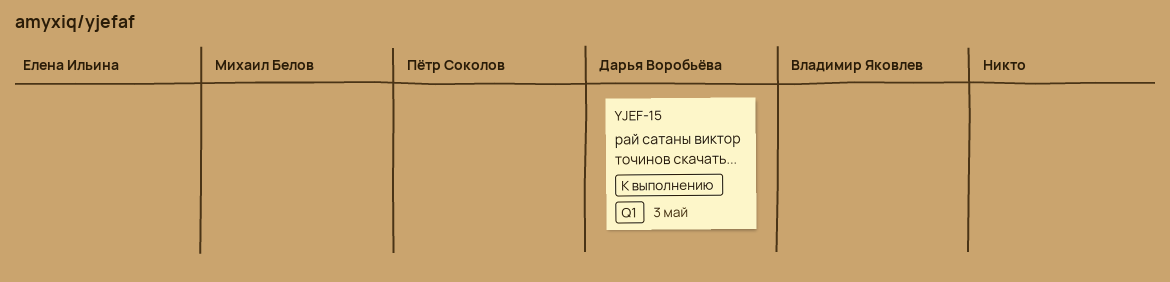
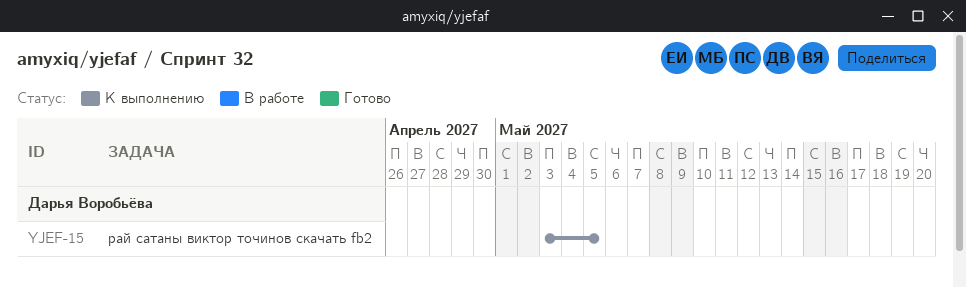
YJEF-15, due: May 3 -> May 5

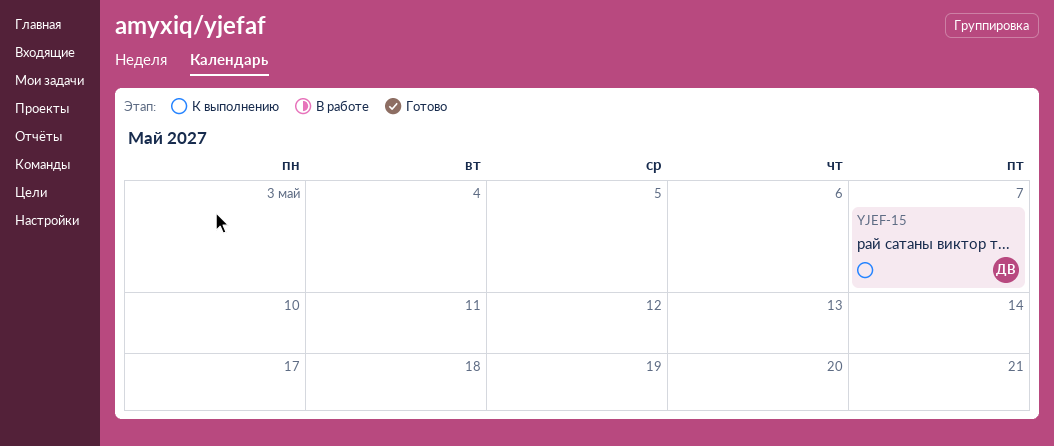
YJEF-15, due: May 5 -> May 7

